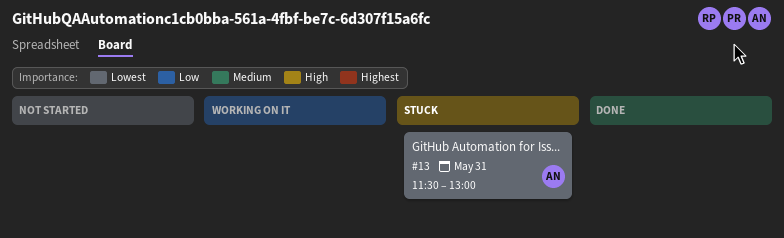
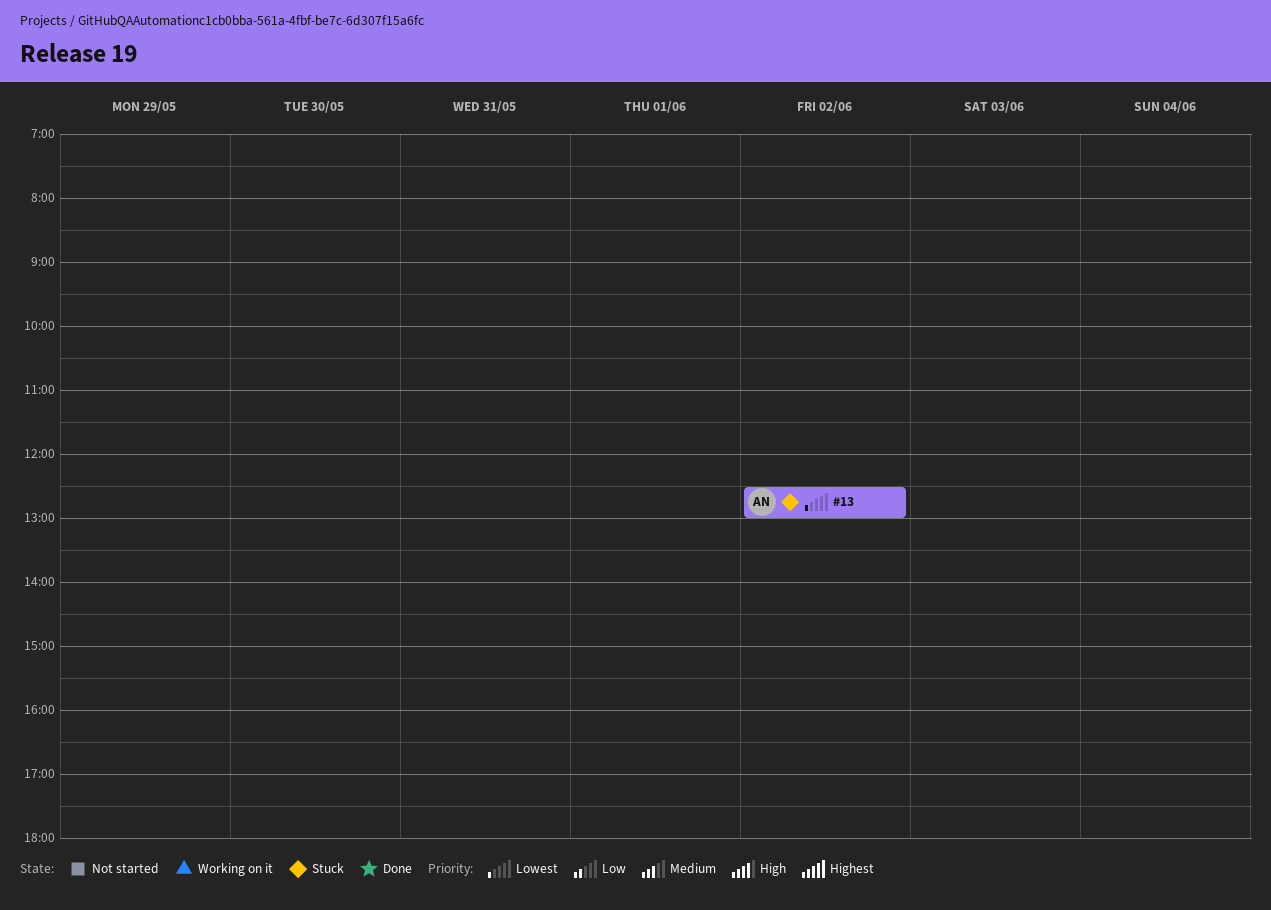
#13, day: May 31 -> Jun 2
#13, begins: 11:30 -> 12:30

